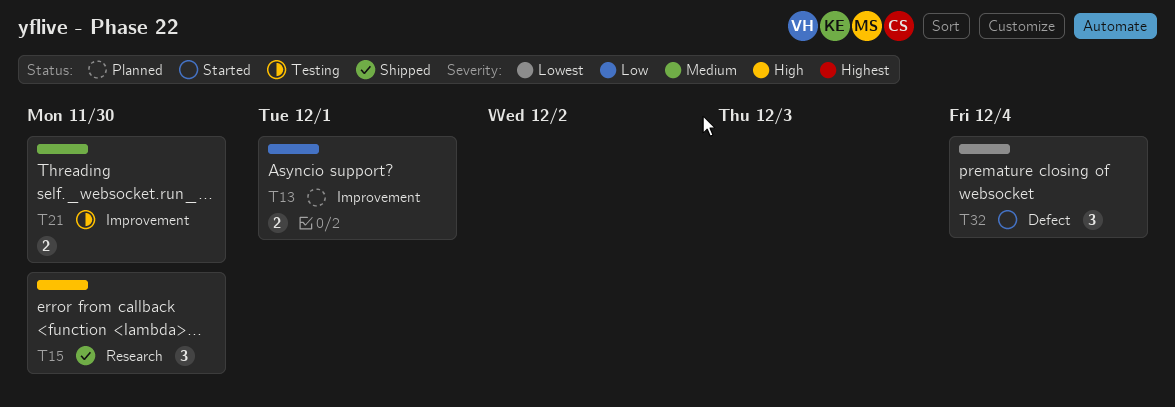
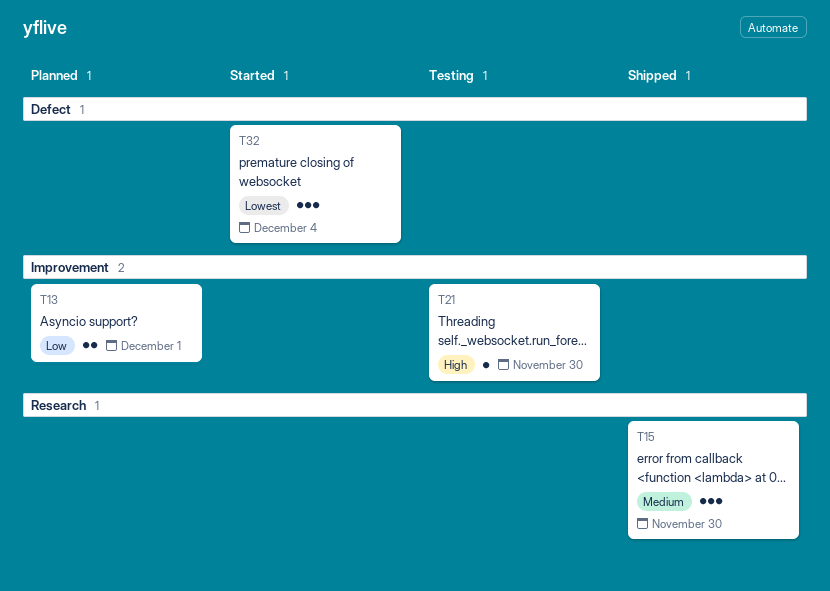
T15, priority: High -> Medium
T21, priority: Medium -> High
T21, estimate: 2 -> 1

